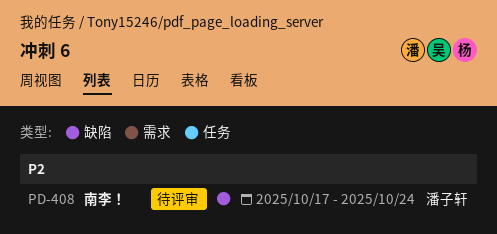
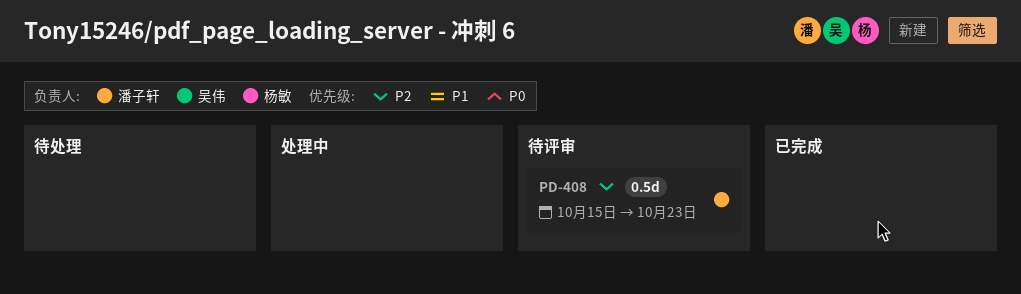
PD-408, start: Oct 17 -> Oct 15
PD-408, due: Oct 24 -> Oct 23

